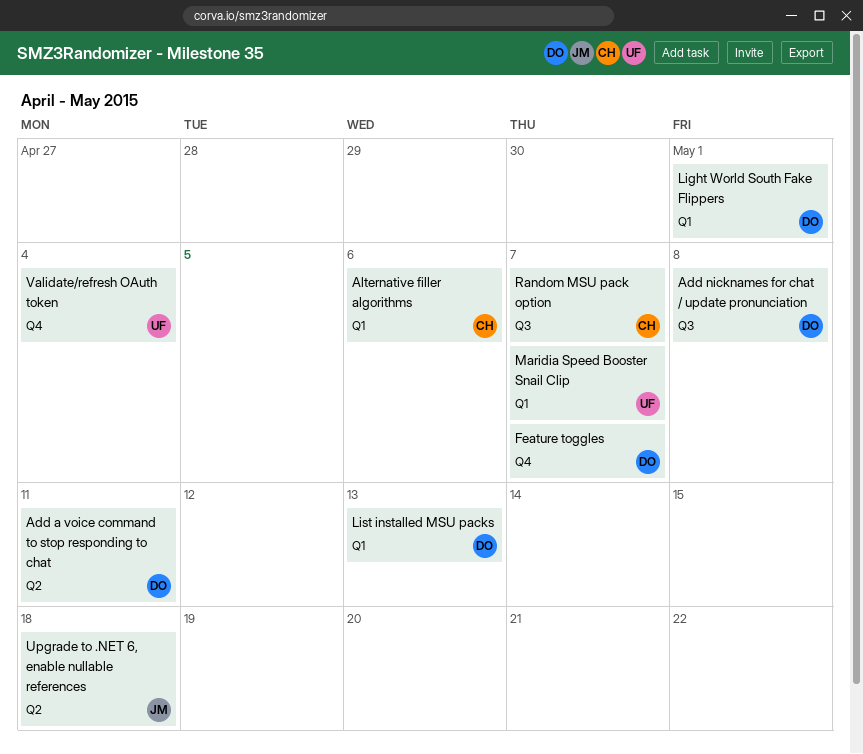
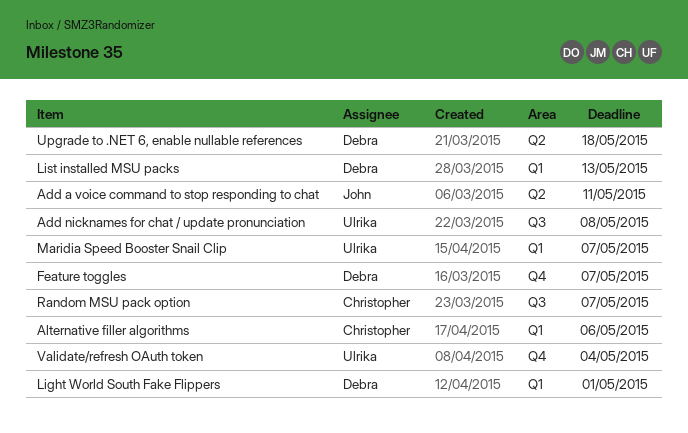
Add a voice command to stop responding to chat, owner: Debra -> John
Add nicknames for chat / update pronunciation, owner: Debra -> Ulrika
Upgrade to .NET 6, enable nullable references, owner: John -> Debra

